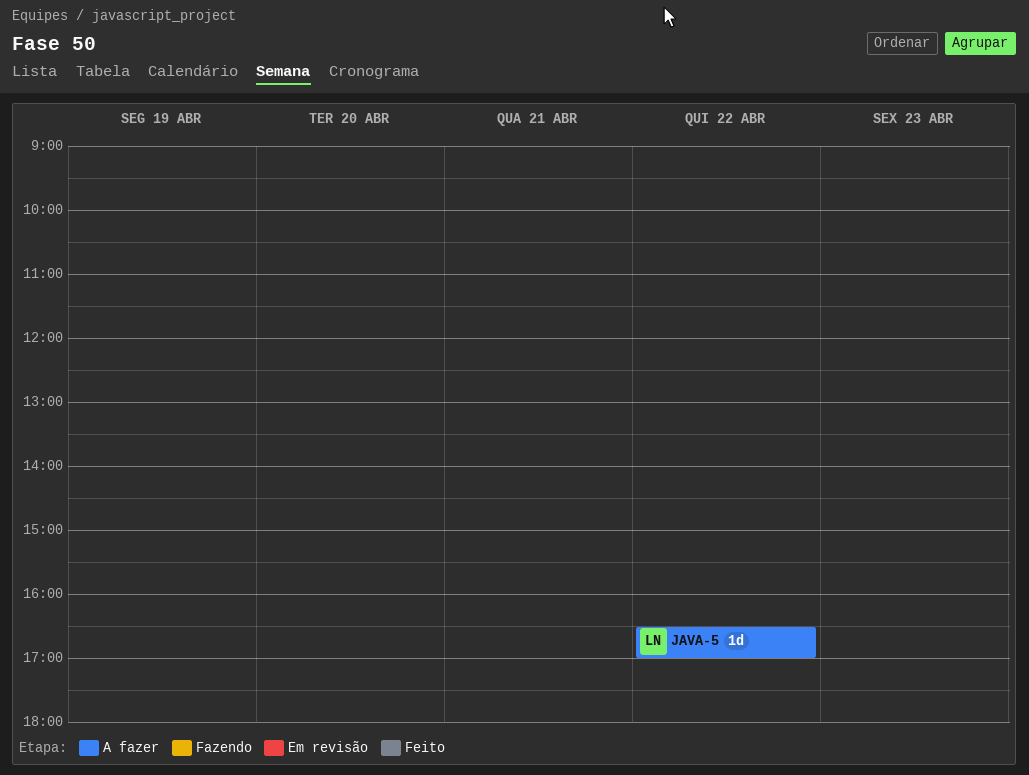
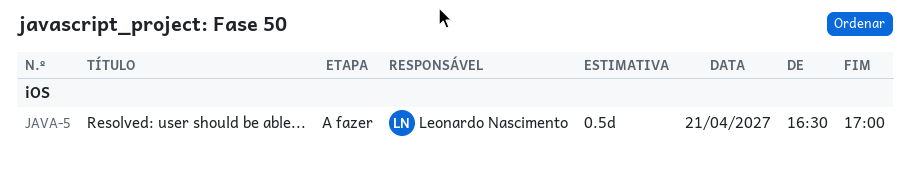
JAVA-5, estimate: 1d -> 0.5d
JAVA-5, day: Apr 22 -> Apr 21

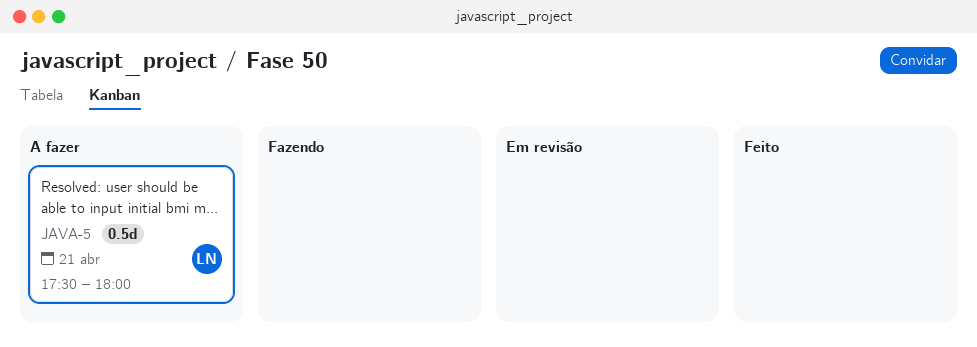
JAVA-5, begins: 16:30 -> 17:30
JAVA-5, ends: 17:00 -> 18:00

